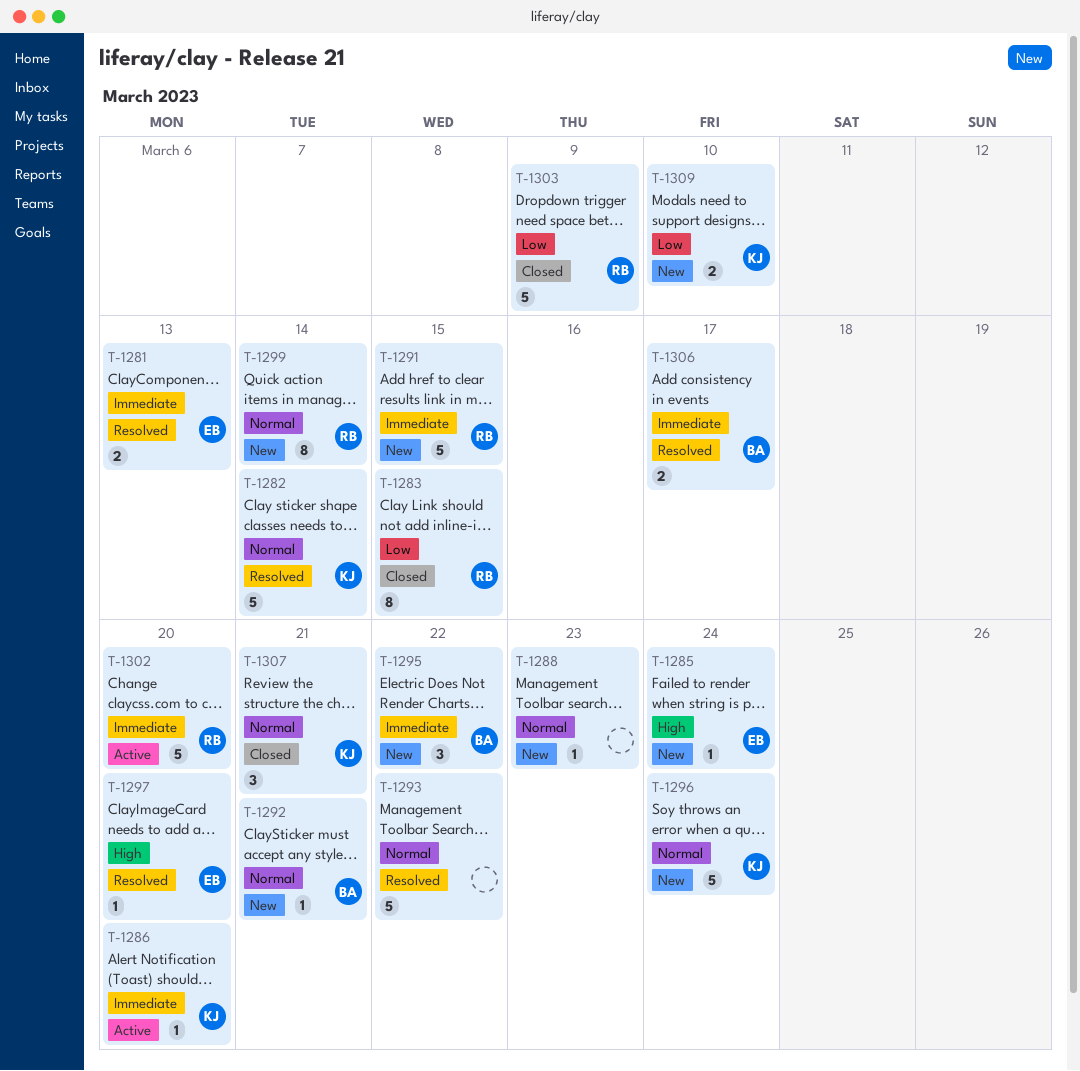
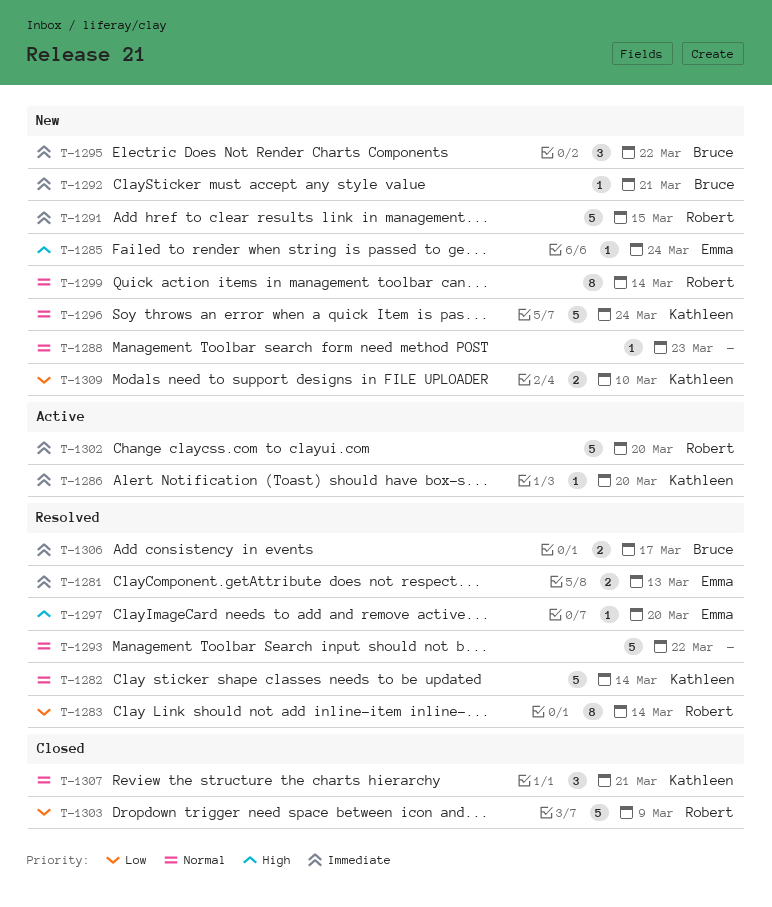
T-1283, status: Closed -> Resolved
T-1283, due: Mar 15 -> Mar 14
T-1292, priority: Normal -> Immediate

